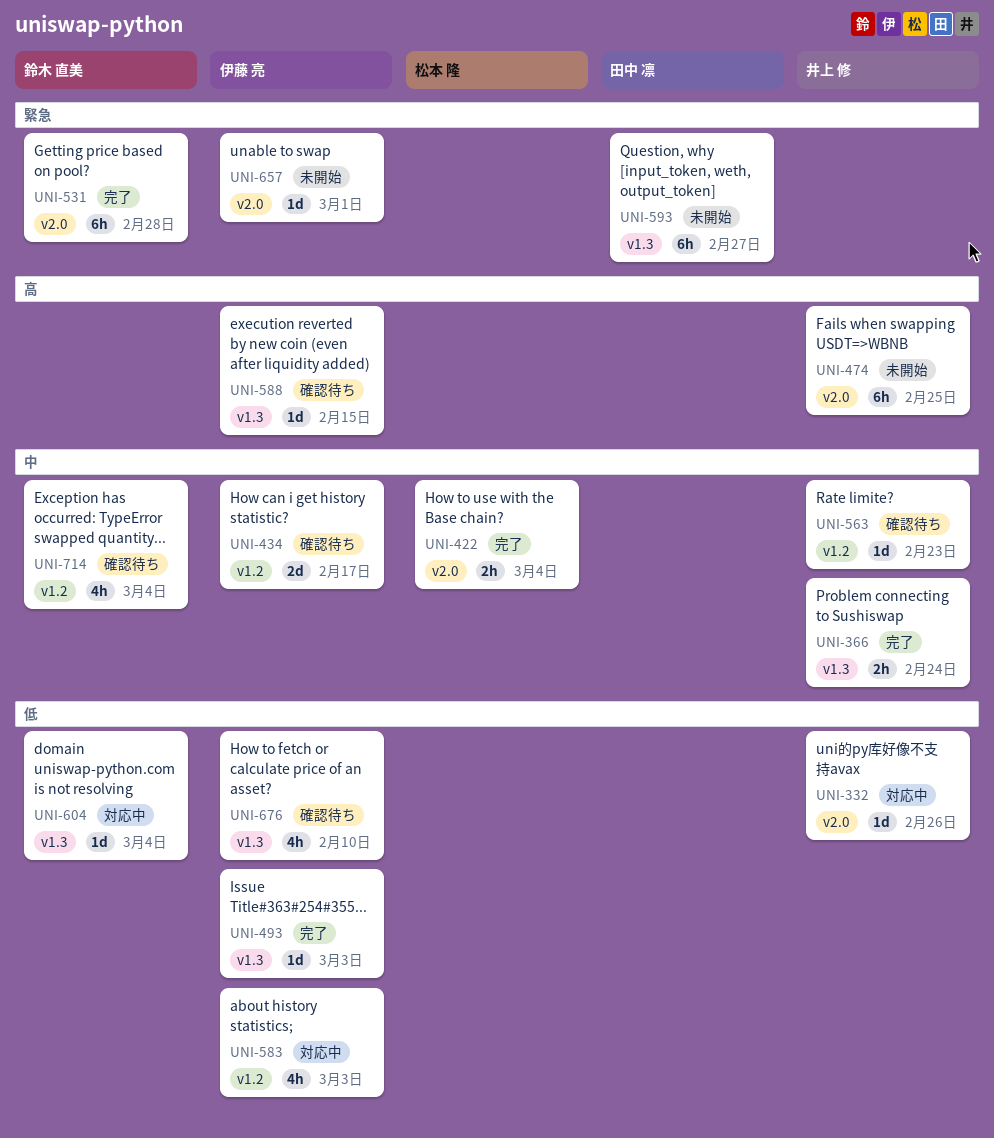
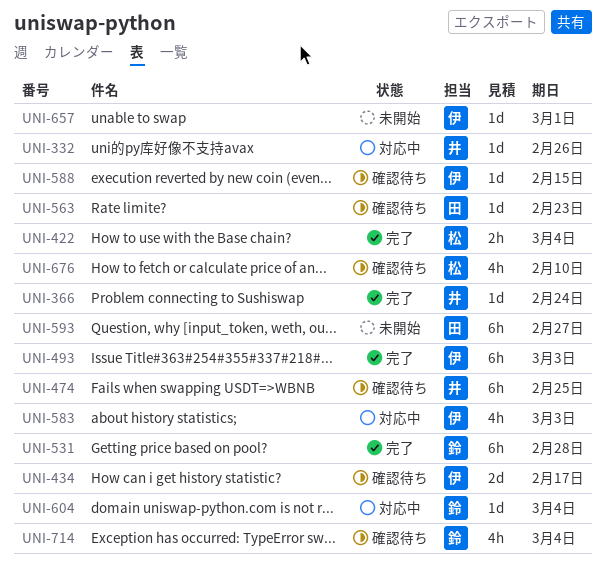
UNI-366, estimate: 2h -> 1d
UNI-474, status: 未開始 -> 確認待ち
UNI-493, estimate: 1d -> 6h
UNI-563, owner: 井上 修 -> 田中 凛
UNI-676, owner: 伊藤 亮 -> 松本 隆

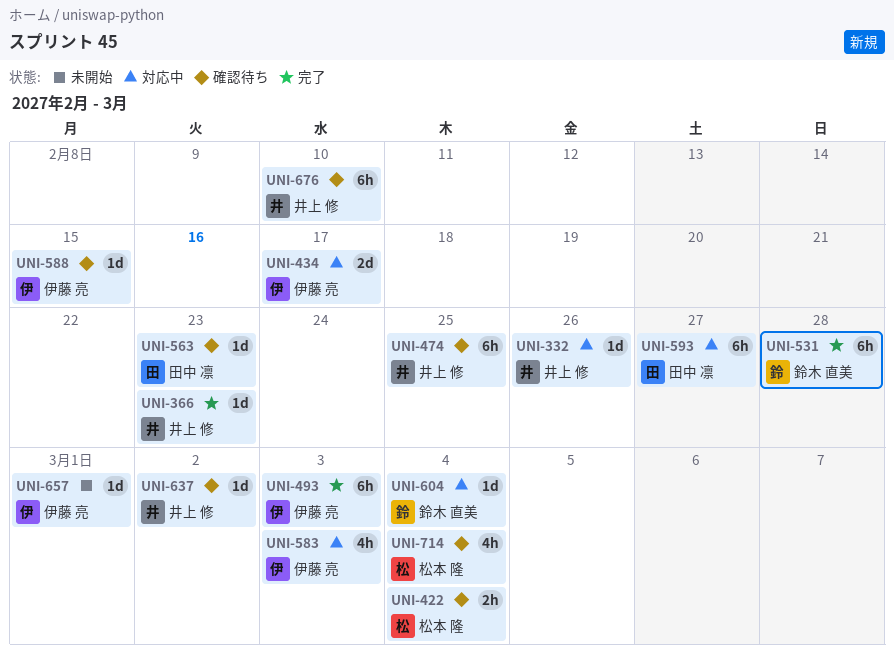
UNI-366, due: Feb 24 -> Feb 23
UNI-422, status: 完了 -> 確認待ち
UNI-434, status: 確認待ち -> 対応中
UNI-593, status: 未開始 -> 対応中
UNI-637: none -> present
UNI-676, owner: 松本 隆 -> 井上 修
UNI-676, estimate: 4h -> 6h
UNI-714, owner: 鈴木 直美 -> 松本 隆

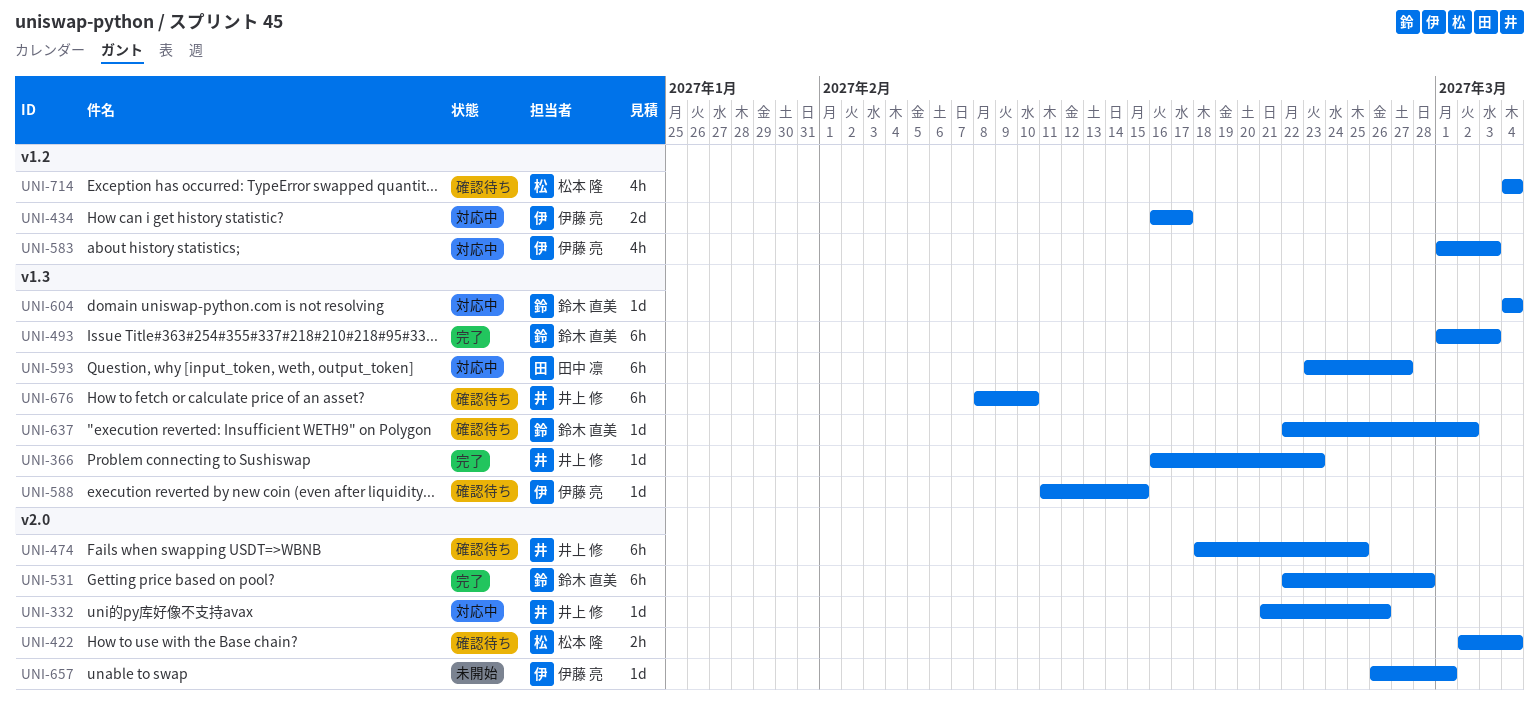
UNI-493, owner: 伊藤 亮 -> 鈴木 直美
UNI-563: present -> none
UNI-637, owner: 井上 修 -> 鈴木 直美

